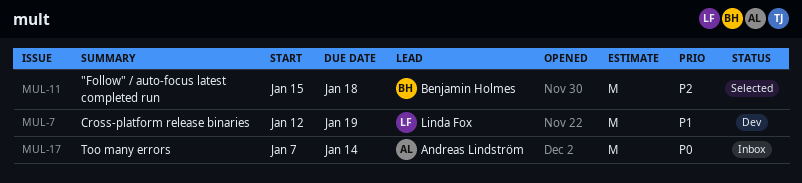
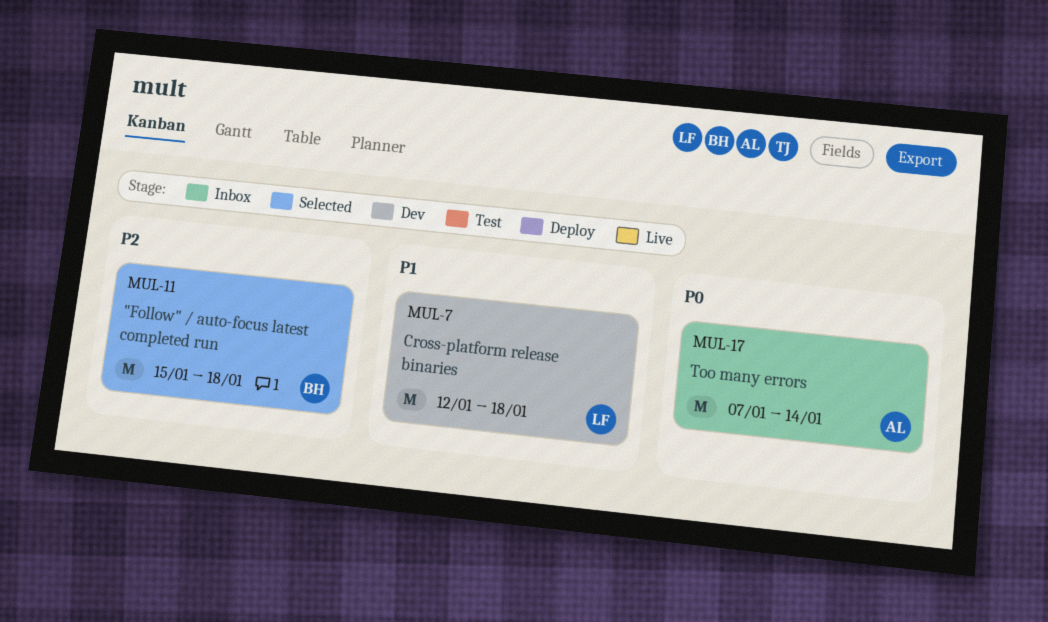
MUL-7, due: Jan 19 -> Jan 18

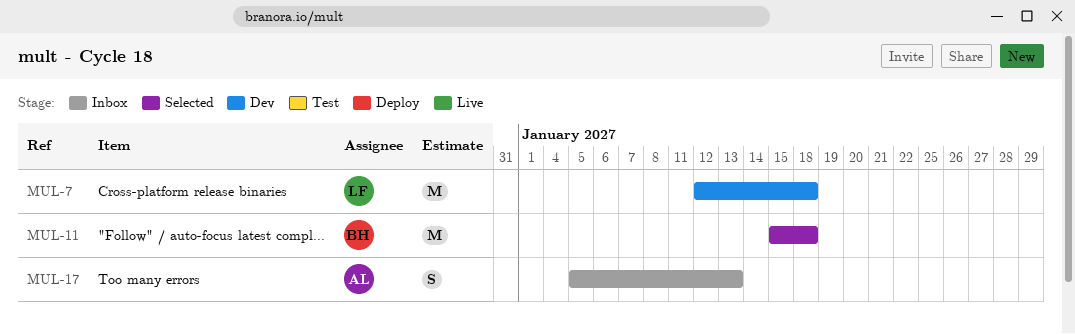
MUL-17, estimate: M -> S
MUL-17, start: Jan 7 -> Jan 5
MUL-17, due: Jan 14 -> Jan 13

